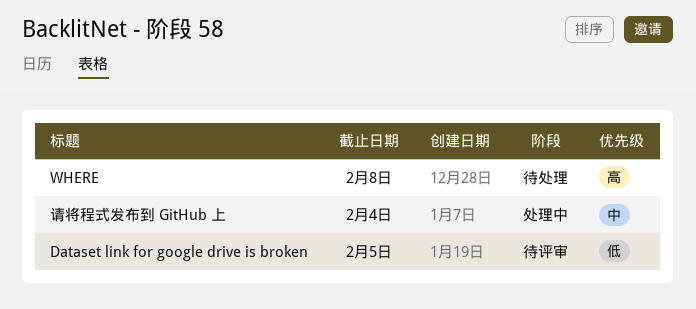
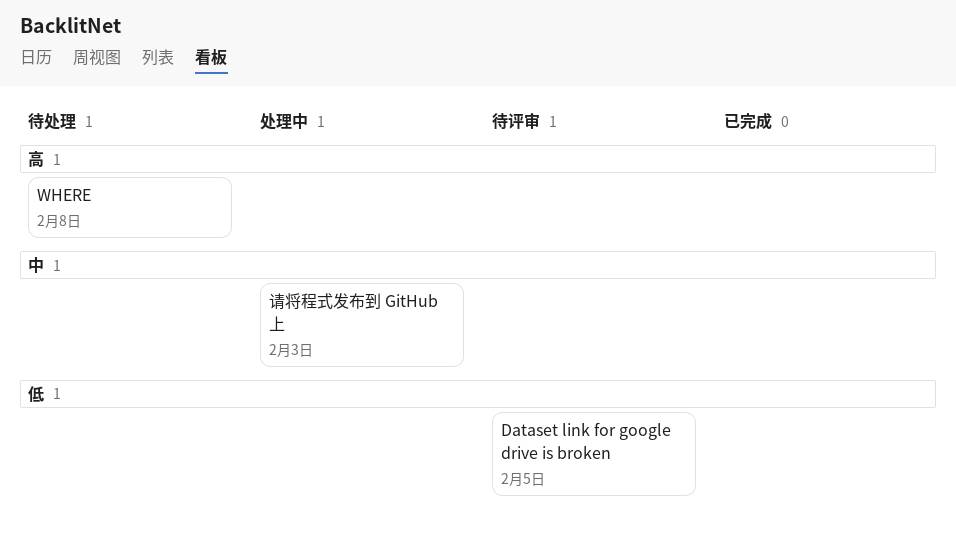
请将程式发布到 GitHub 上, due: Feb 4 -> Feb 3

